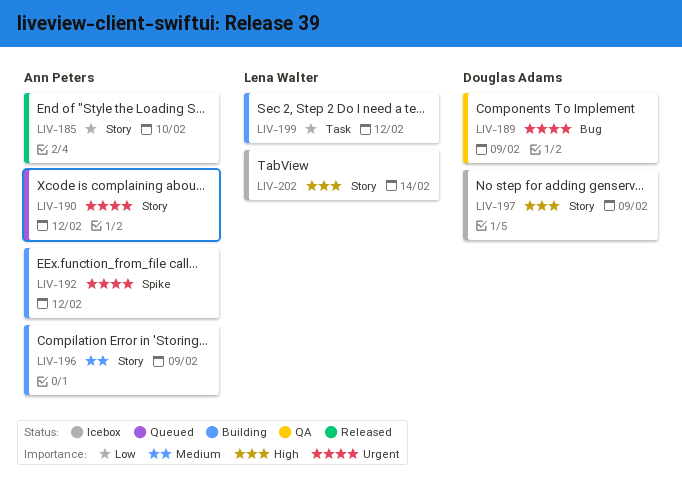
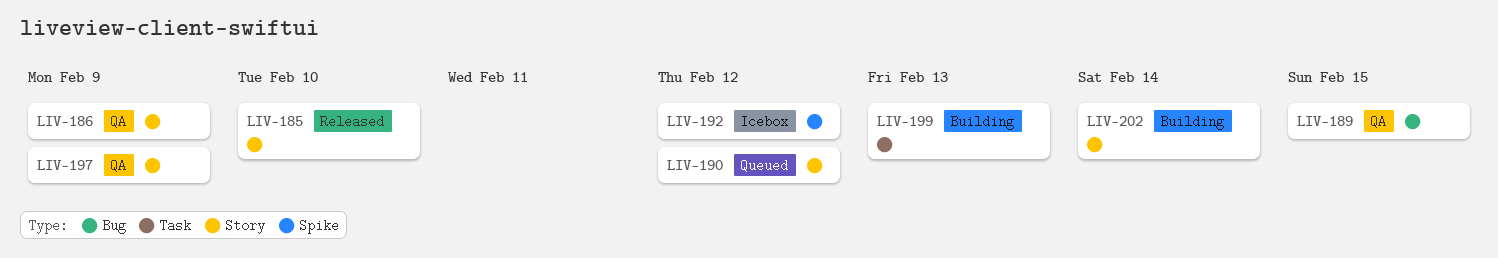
LIV-186: none -> present
LIV-189, due: Feb 9 -> Feb 15
LIV-192, status: Building -> Icebox
LIV-196: present -> none
LIV-197, status: Icebox -> QA
LIV-199, due: Feb 12 -> Feb 13
LIV-202, status: Icebox -> Building

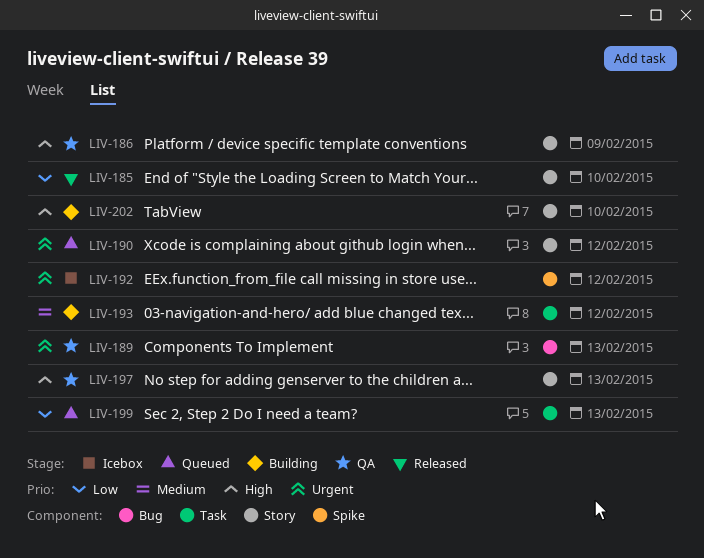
LIV-189, due: Feb 15 -> Feb 13
LIV-193: none -> present
LIV-197, due: Feb 9 -> Feb 13
LIV-199, status: Building -> Queued
LIV-202, due: Feb 14 -> Feb 10

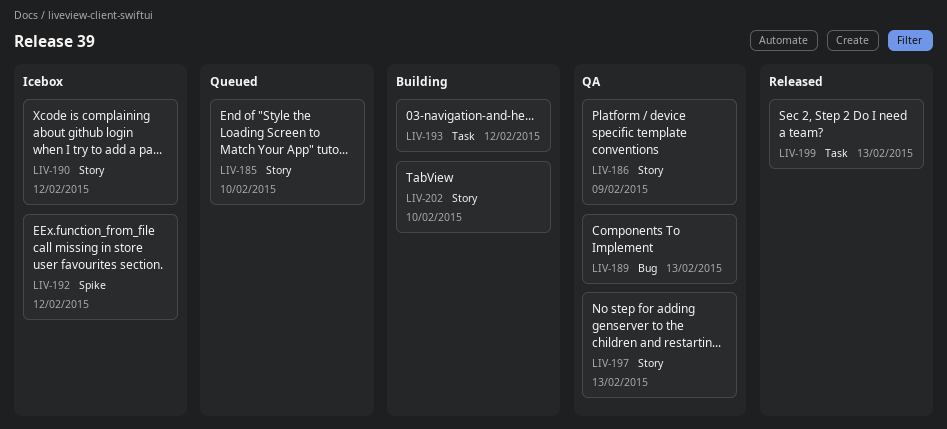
LIV-185, status: Released -> Queued
LIV-190, status: Queued -> Icebox
LIV-199, status: Queued -> Released

